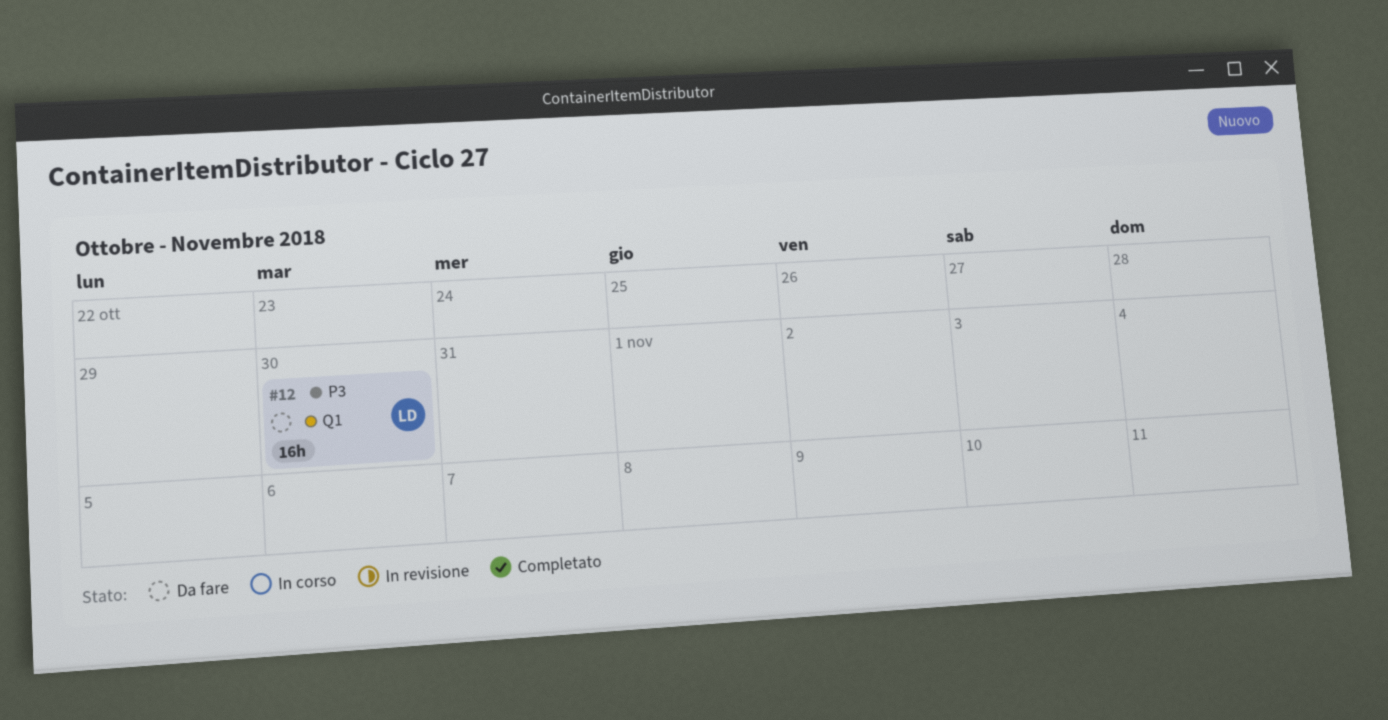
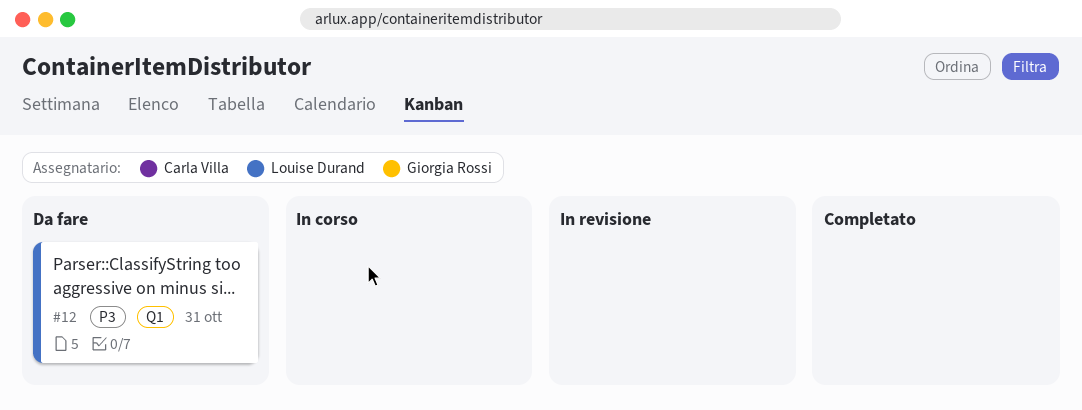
#12, due: Oct 30 -> Oct 31

